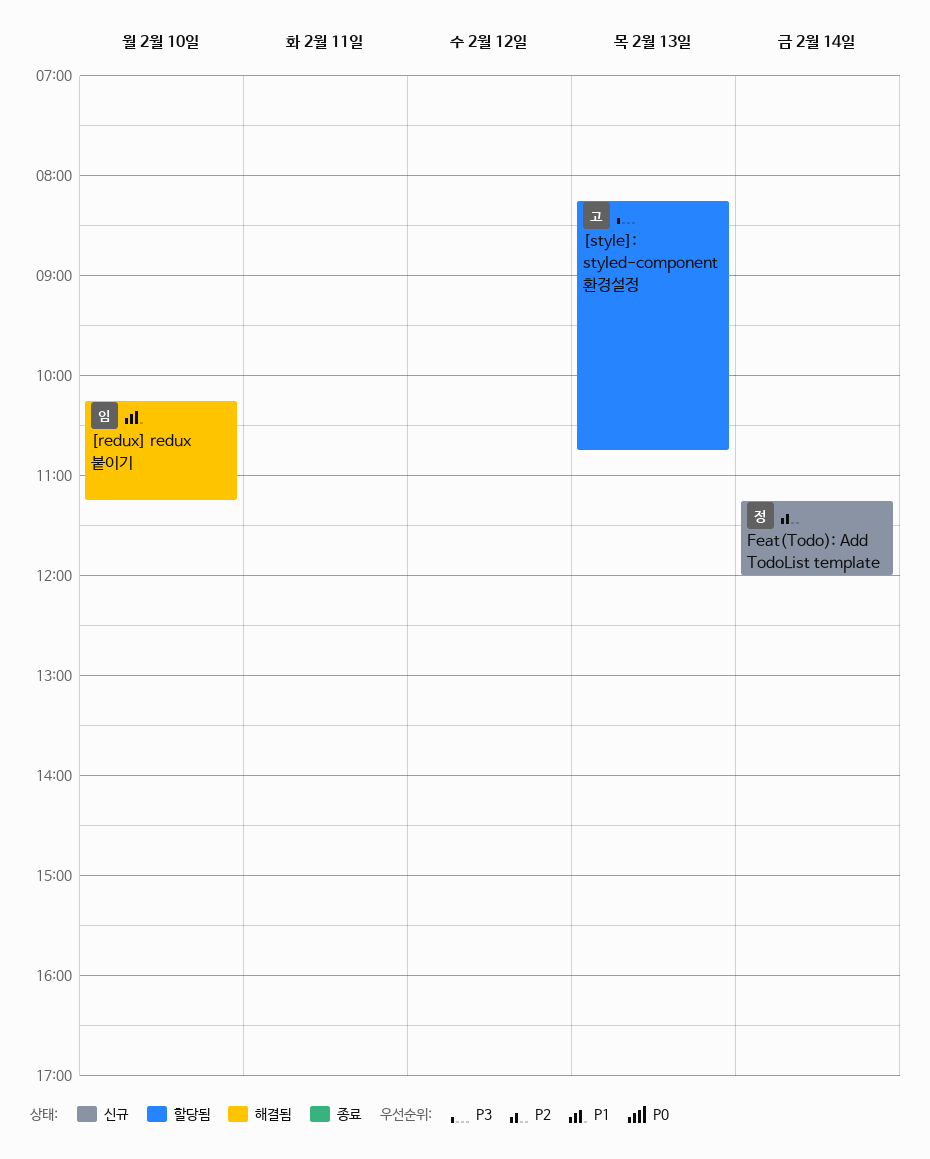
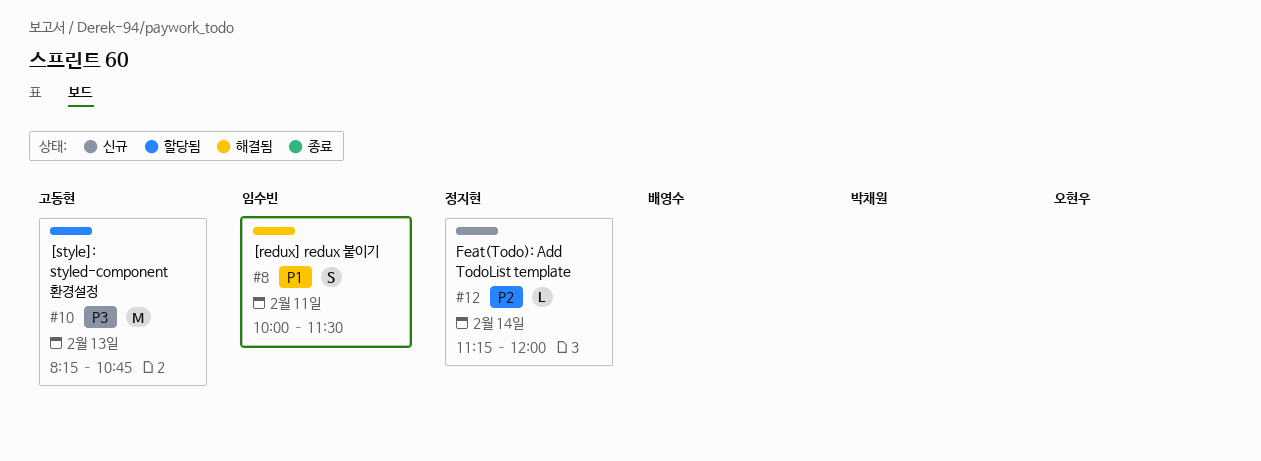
[redux] redux 붙이기, day: Feb 10 -> Feb 11
[redux] redux 붙이기, begins: 10:15 -> 10:00
[redux] redux 붙이기, ends: 11:15 -> 11:30

